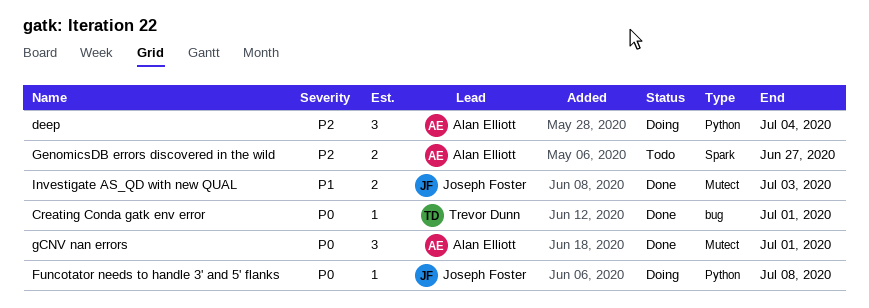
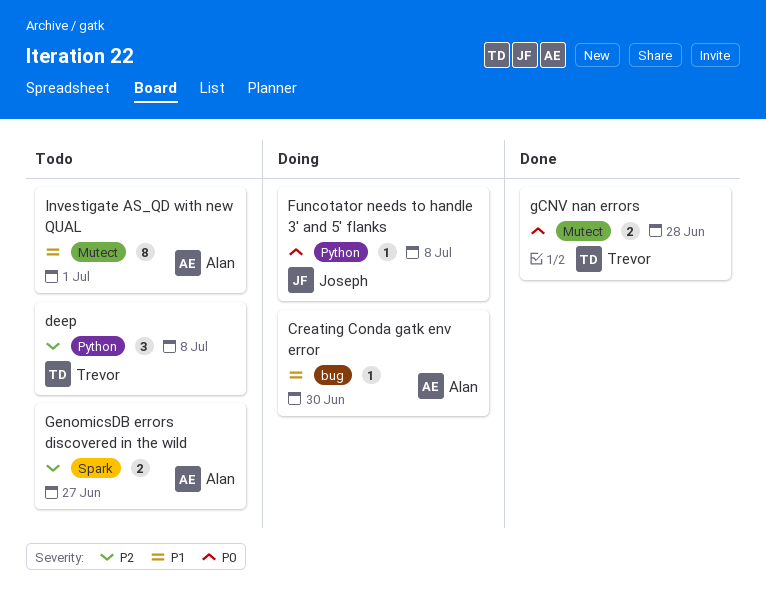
Creating Conda gatk env error, status: Done -> Doing
Creating Conda gatk env error, owner: Trevor Dunn -> Alan Elliott
Creating Conda gatk env error, priority: P0 -> P1
Creating Conda gatk env error, due: Jul 1 -> Jun 30
deep, status: Doing -> Todo
deep, owner: Alan Elliott -> Trevor Dunn
deep, due: Jul 4 -> Jul 8
gCNV nan errors, owner: Alan Elliott -> Trevor Dunn
gCNV nan errors, estimate: 3 -> 2
gCNV nan errors, due: Jul 1 -> Jun 28
Investigate AS_QD with new QUAL, status: Done -> Todo
Investigate AS_QD with new QUAL, owner: Joseph Foster -> Alan Elliott
Investigate AS_QD with new QUAL, estimate: 2 -> 8
Investigate AS_QD with new QUAL, due: Jul 3 -> Jul 1

